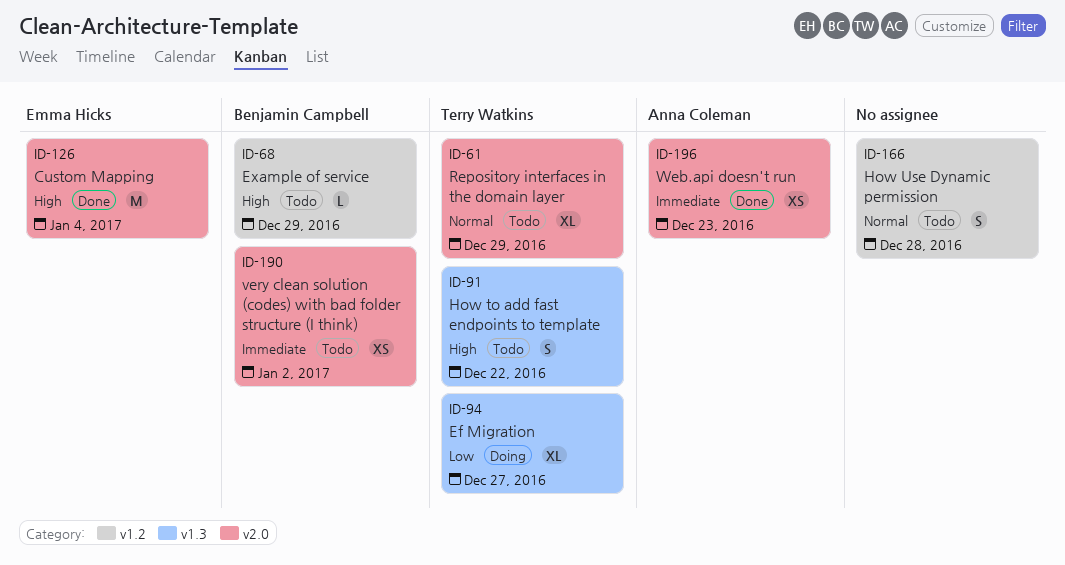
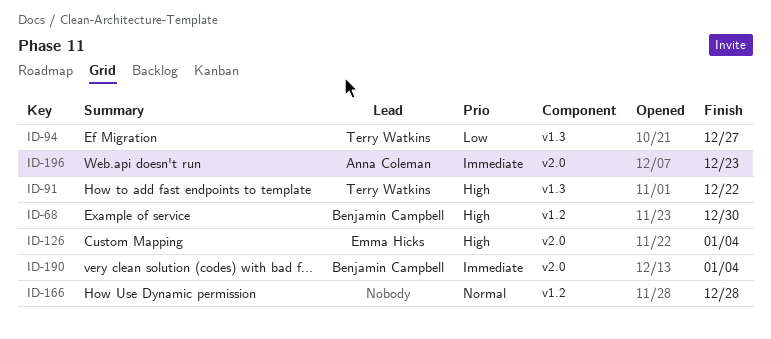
ID-61: present -> none
ID-68, due: Dec 29 -> Dec 30
ID-190, due: Jan 2 -> Jan 4

